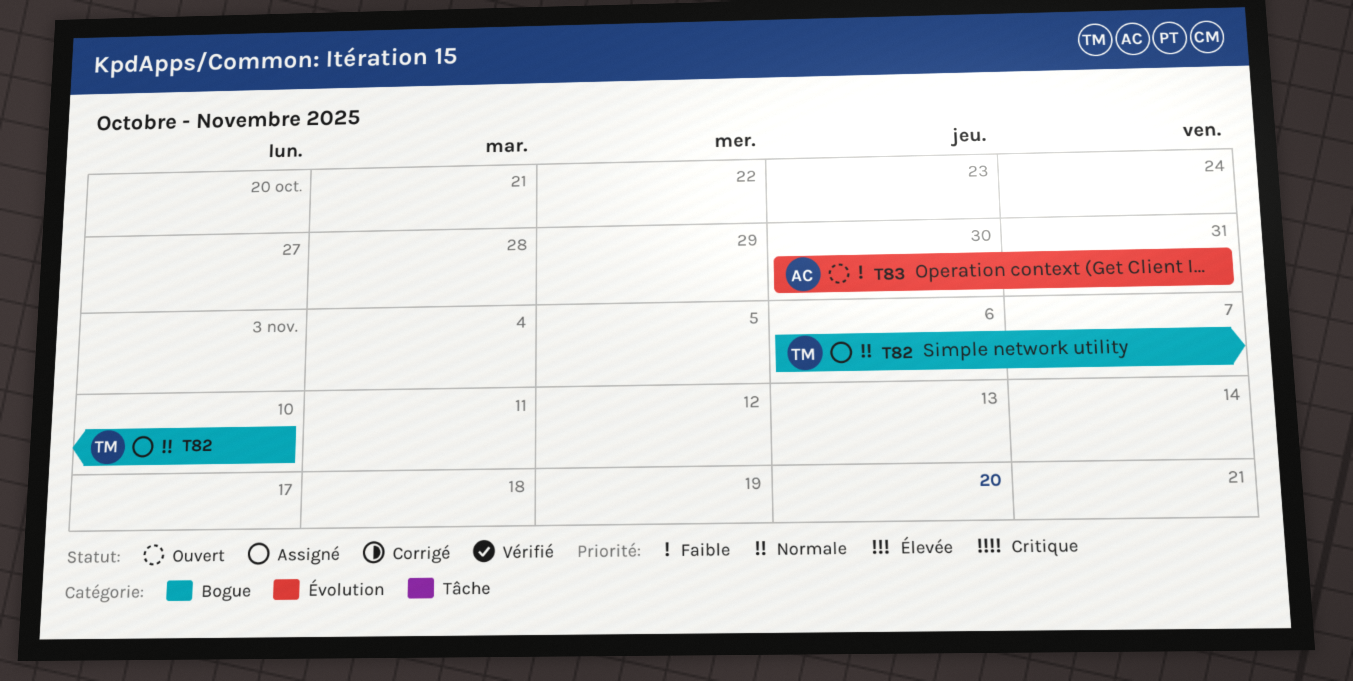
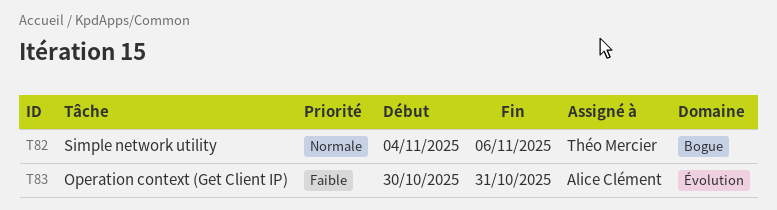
T82, start: Nov 6 -> Nov 4
T82, due: Nov 10 -> Nov 6

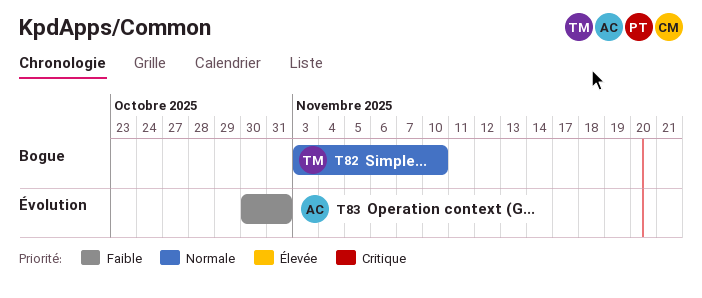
T82, start: Nov 4 -> Nov 3
T82, due: Nov 6 -> Nov 10

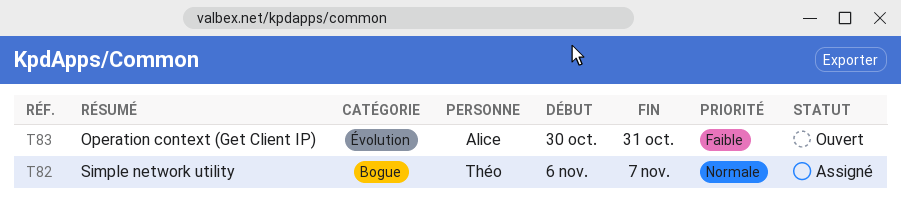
T82, start: Nov 3 -> Nov 6
T82, due: Nov 10 -> Nov 7

